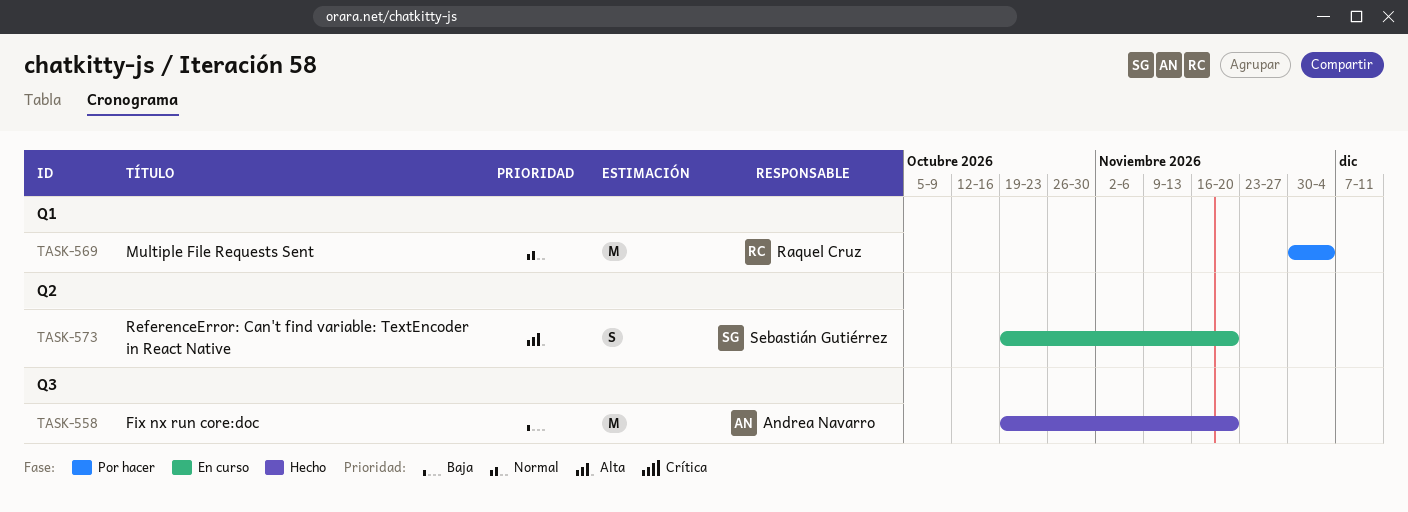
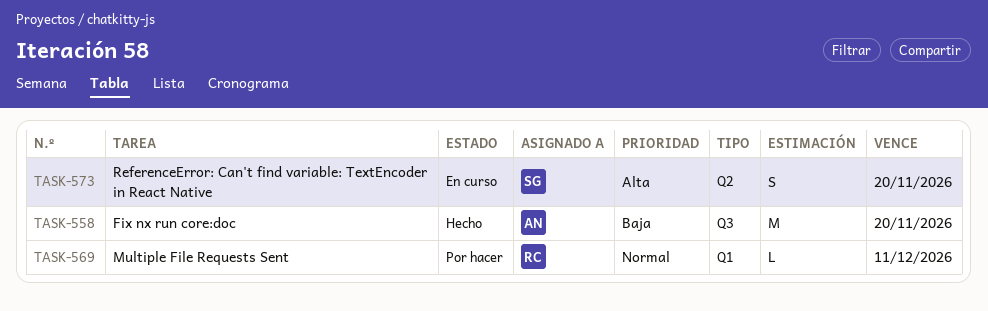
TASK-569, estimate: M -> L
TASK-569, due: Dec 4 -> Dec 11

